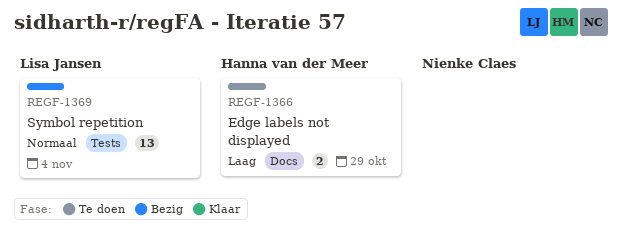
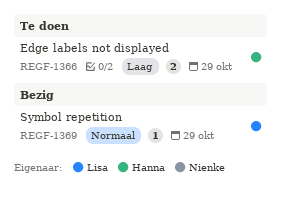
REGF-1369, estimate: 13 -> 1
REGF-1369, due: Nov 4 -> Oct 29

